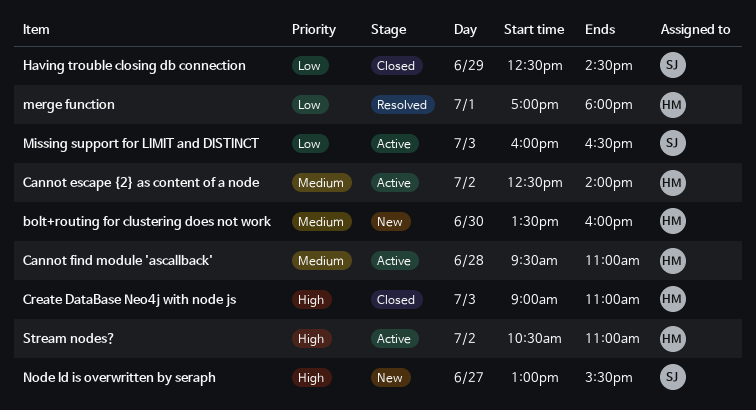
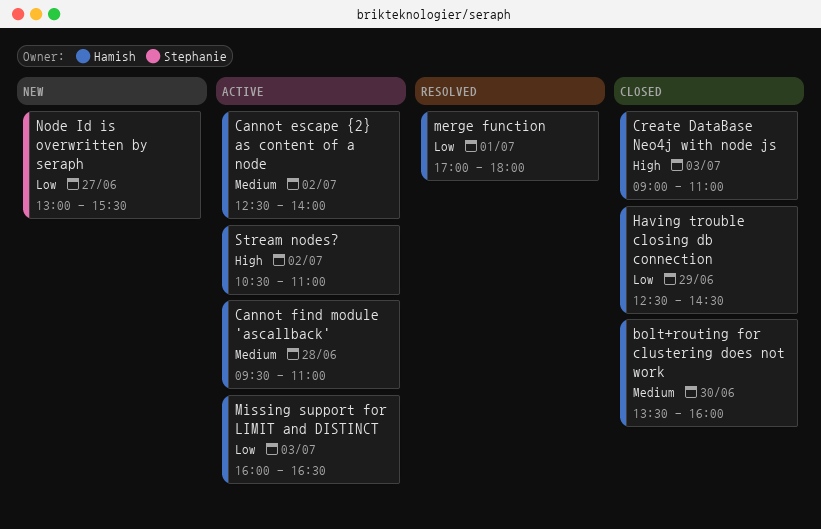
bolt+routing for clustering does not work, status: New -> Closed
Having trouble closing db connection, owner: Stephanie -> Hamish
Missing support for LIMIT and DISTINCT, owner: Stephanie -> Hamish
Node Id is overwritten by seraph, priority: High -> Low

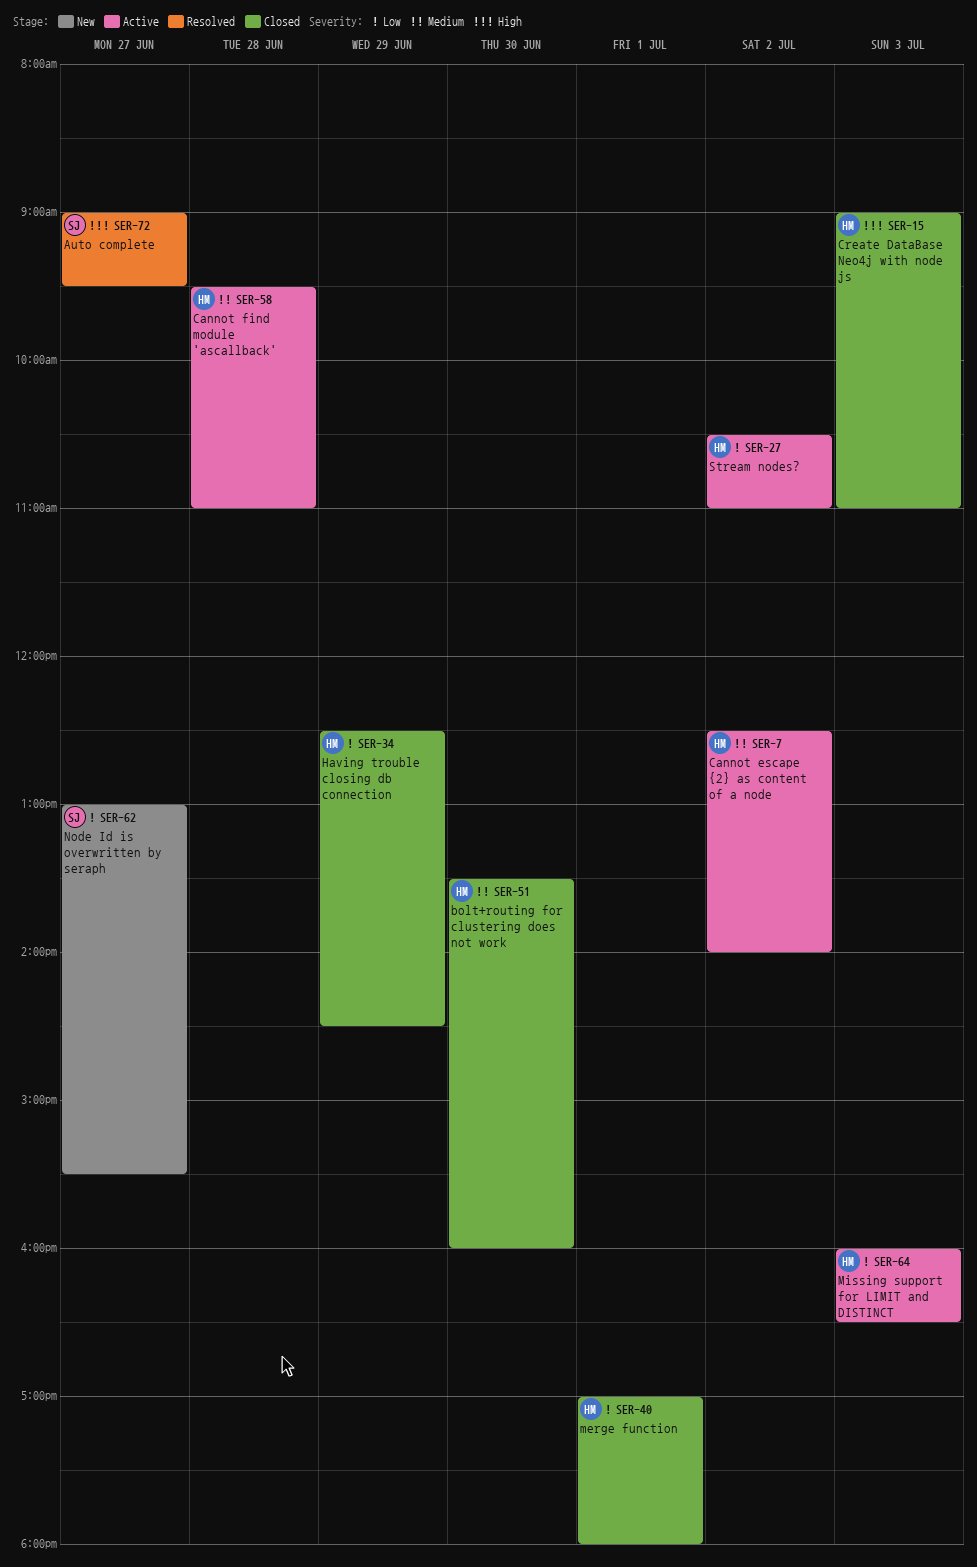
Auto complete: none -> present
merge function, status: Resolved -> Closed
Stream nodes?, priority: High -> Low

